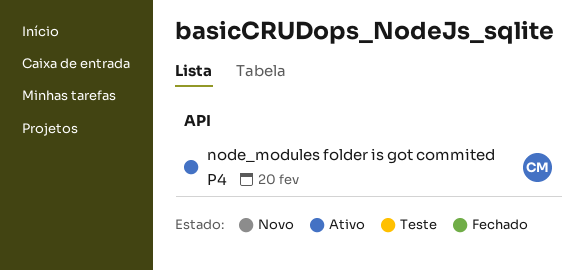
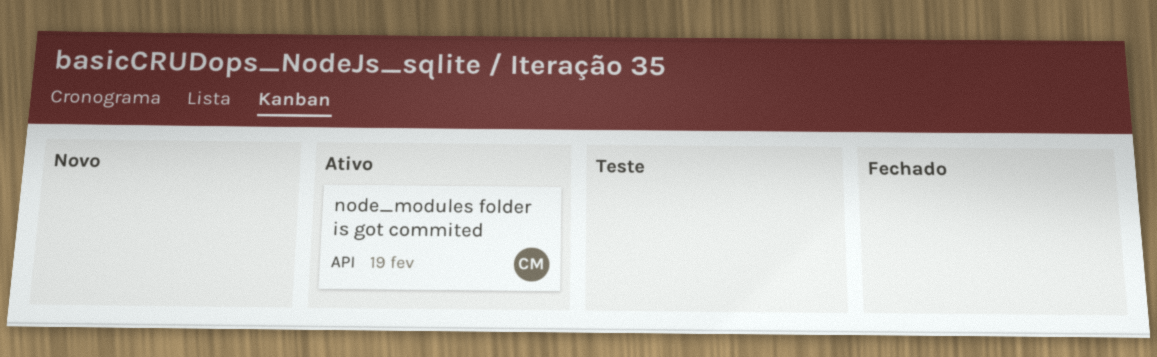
node_modules folder is got commited, due: Feb 20 -> Feb 19

